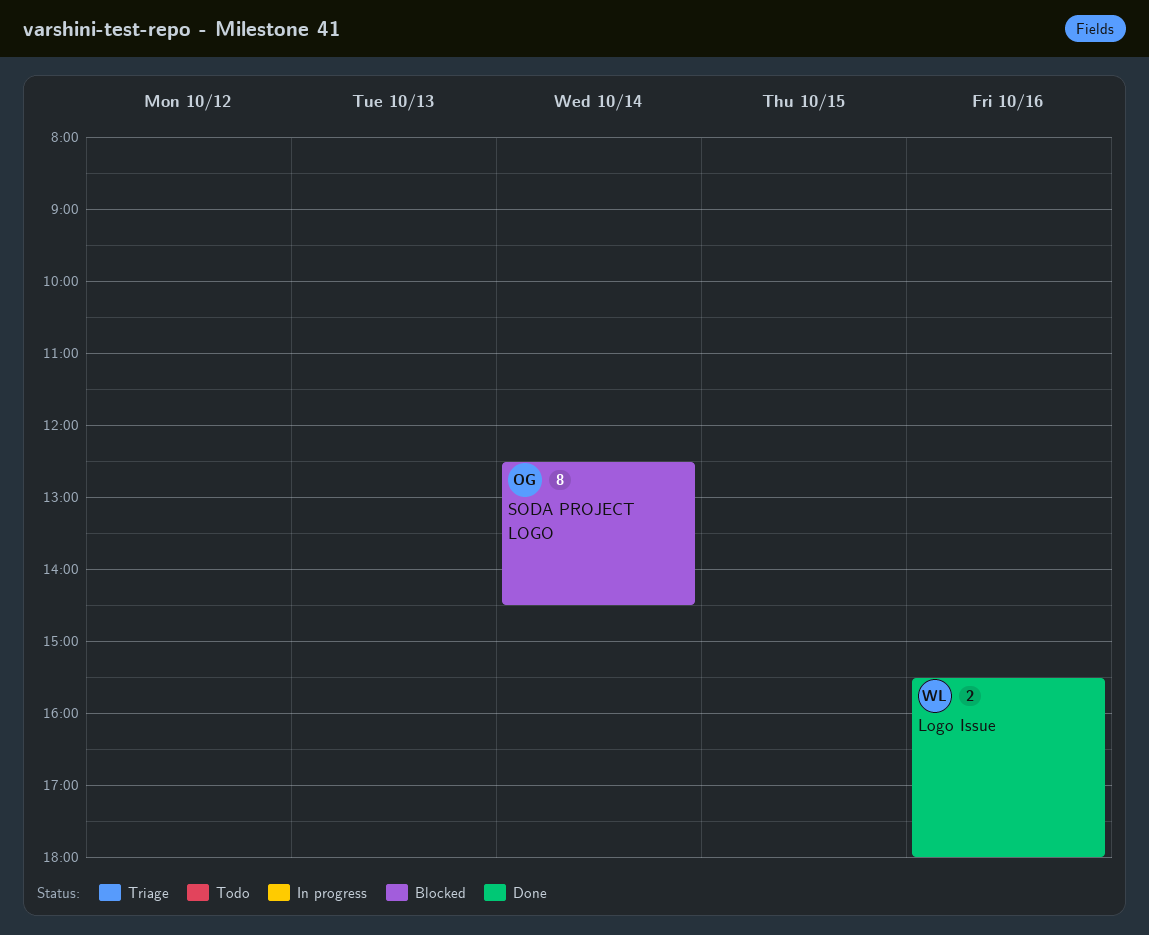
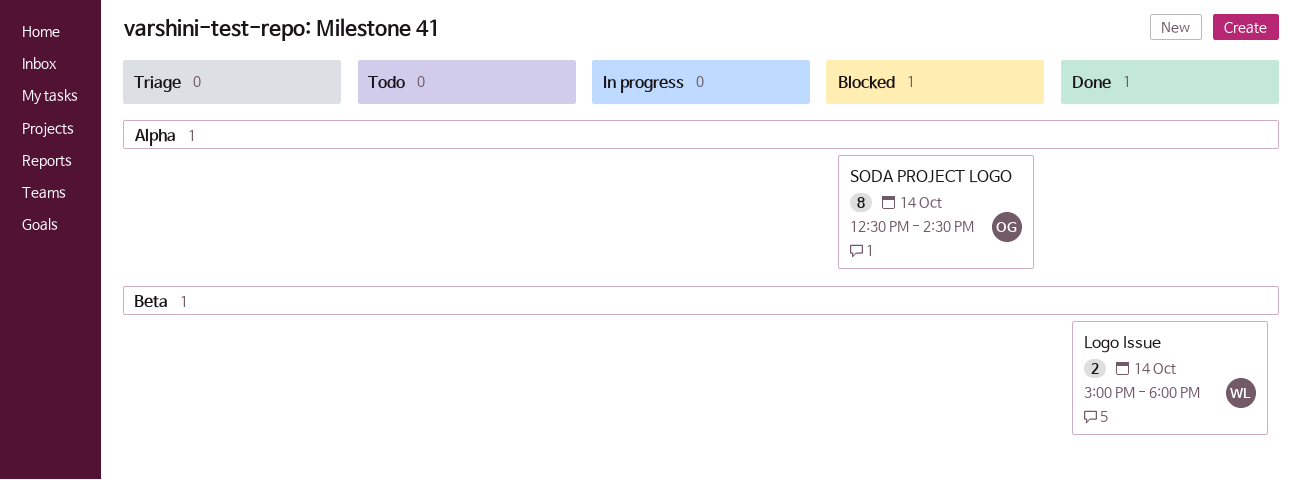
Logo Issue, day: Oct 16 -> Oct 14
Logo Issue, begins: 15:30 -> 15:00

